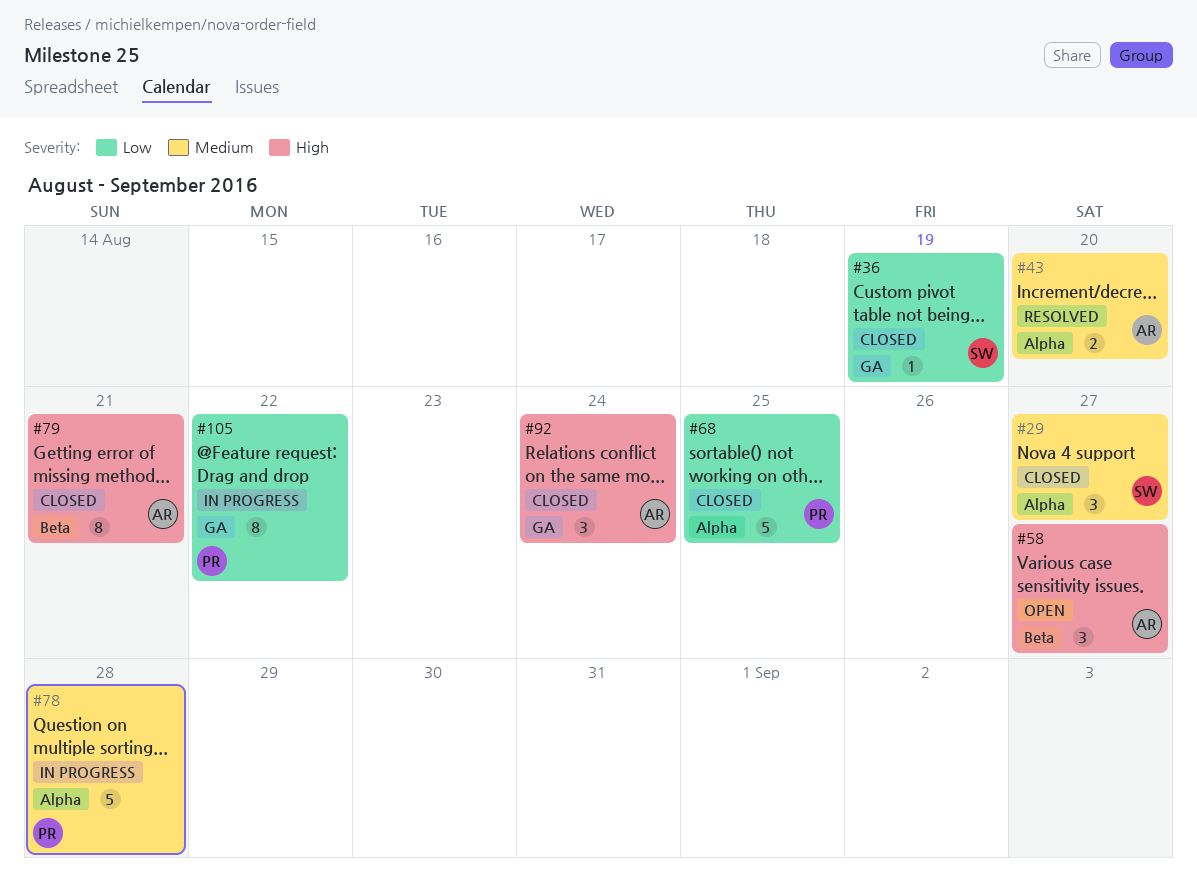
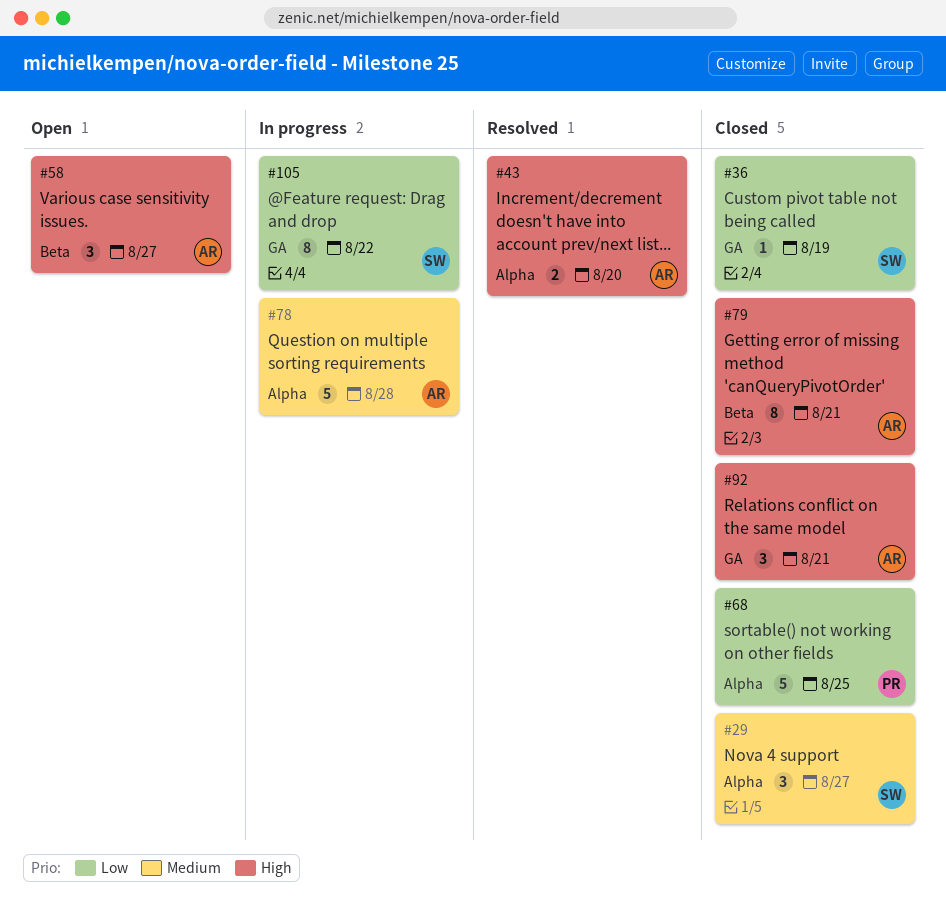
#43, priority: Medium -> High
#78, owner: PR -> AR
#92, due: Aug 24 -> Aug 21
#105, owner: PR -> SW

